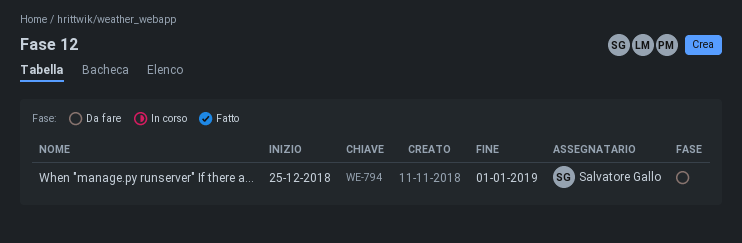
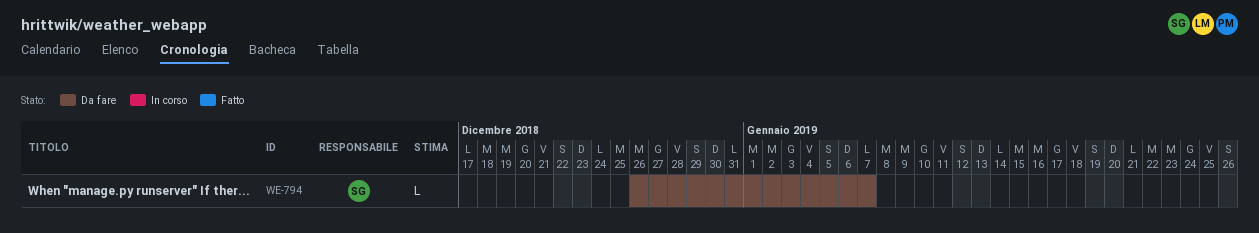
WE-794, start: Dec 25 -> Dec 26
WE-794, due: Jan 1 -> Jan 7

